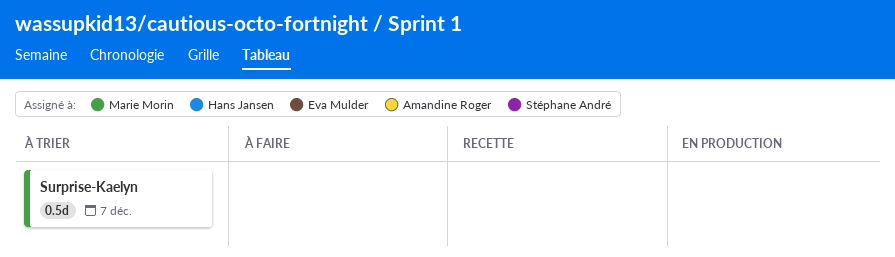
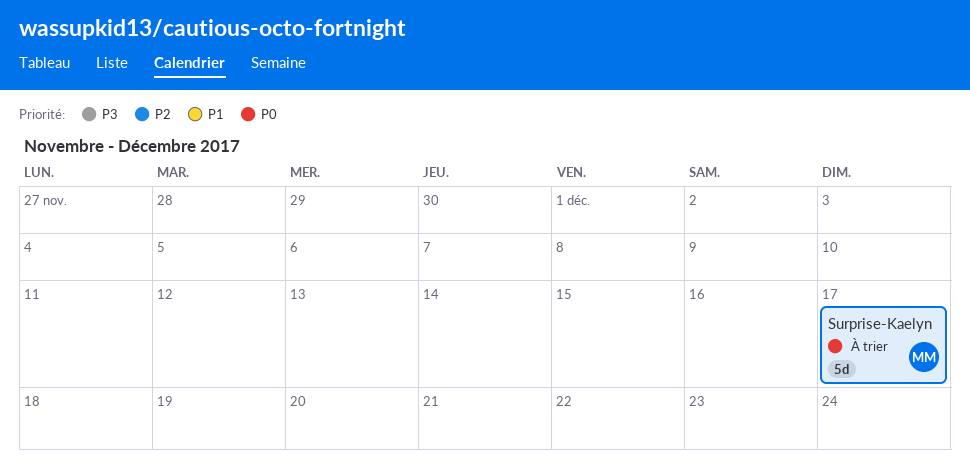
Surprise-Kaelyn, estimate: 0.5d -> 5d
Surprise-Kaelyn, due: Dec 7 -> Dec 17

